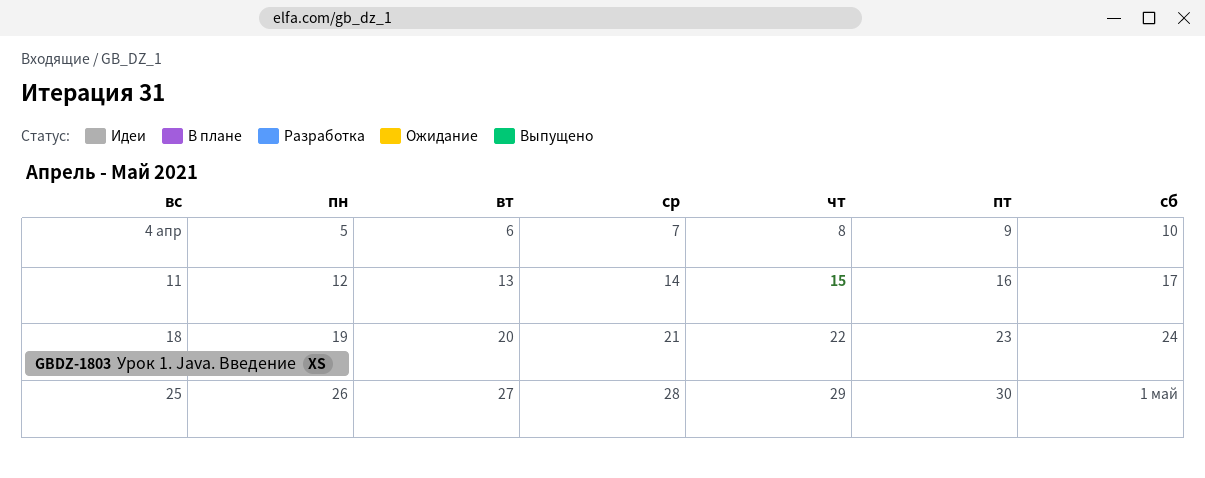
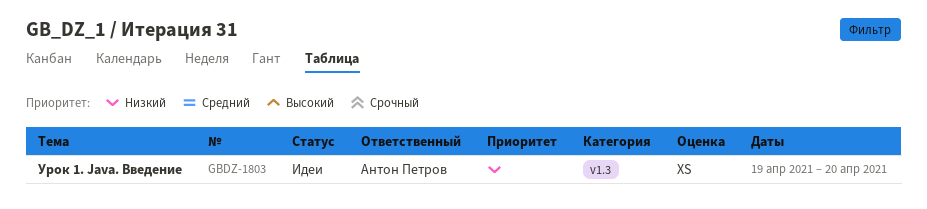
GBDZ-1803, start: Apr 18 -> Apr 19
GBDZ-1803, due: Apr 19 -> Apr 20

